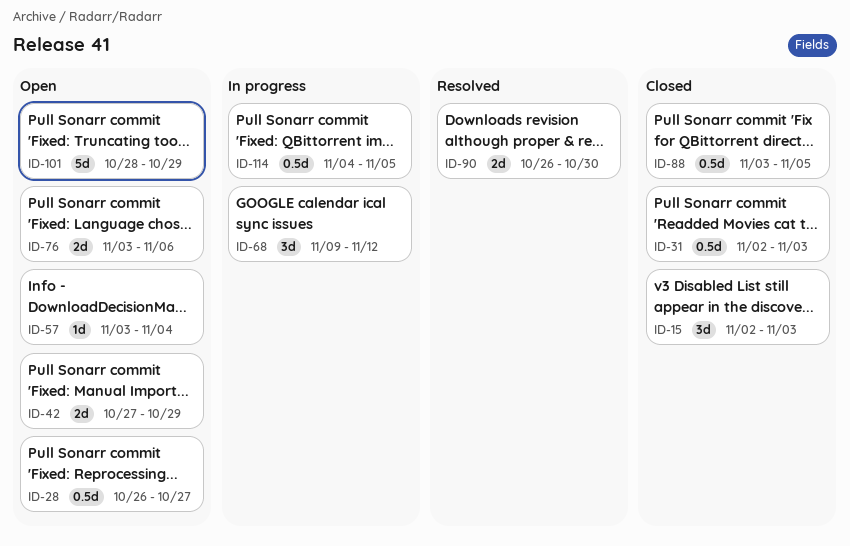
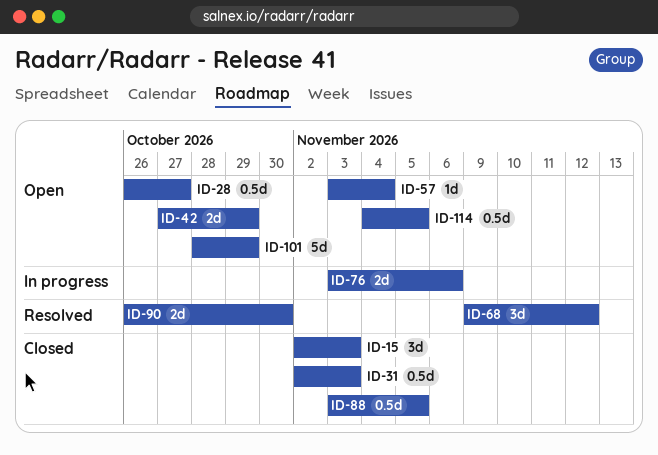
ID-68, status: In progress -> Resolved
ID-76, status: Open -> In progress
ID-114, status: In progress -> Open

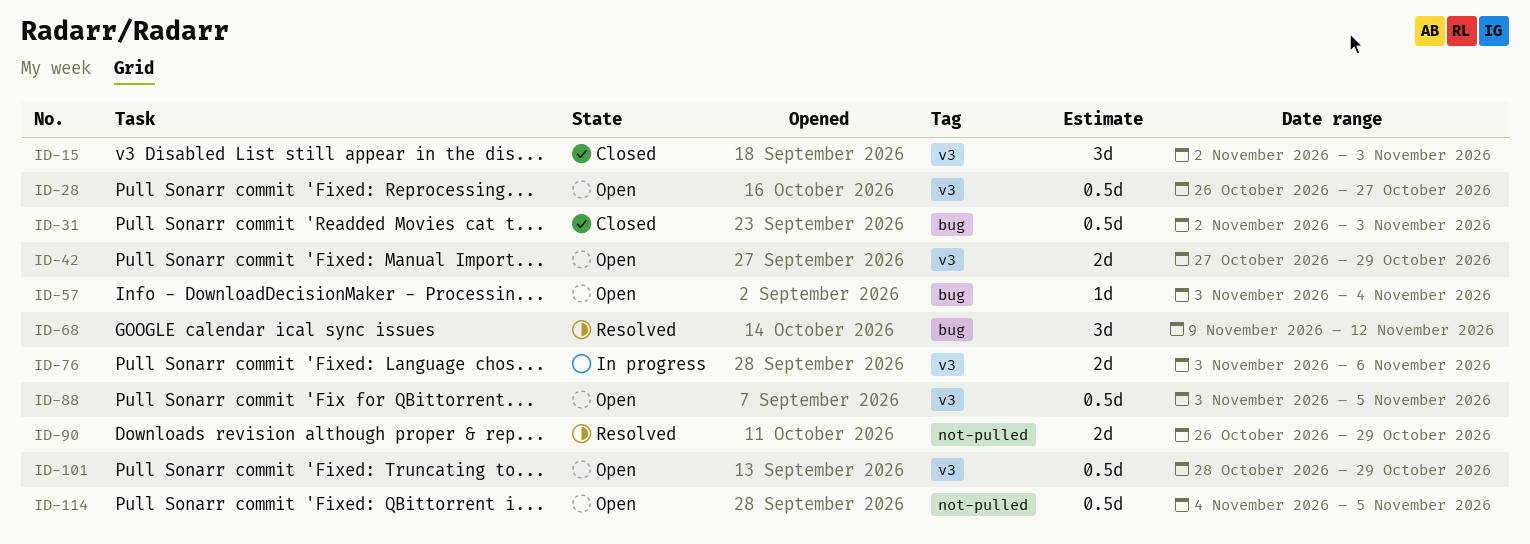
ID-88, status: Closed -> Open
ID-90, due: Oct 30 -> Oct 29
ID-101, estimate: 5d -> 0.5d

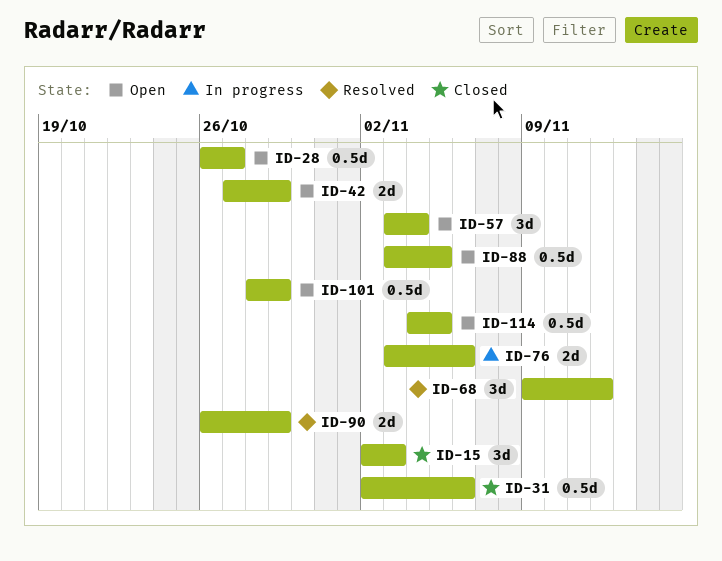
ID-31, due: Nov 3 -> Nov 6
ID-57, estimate: 1d -> 3d

